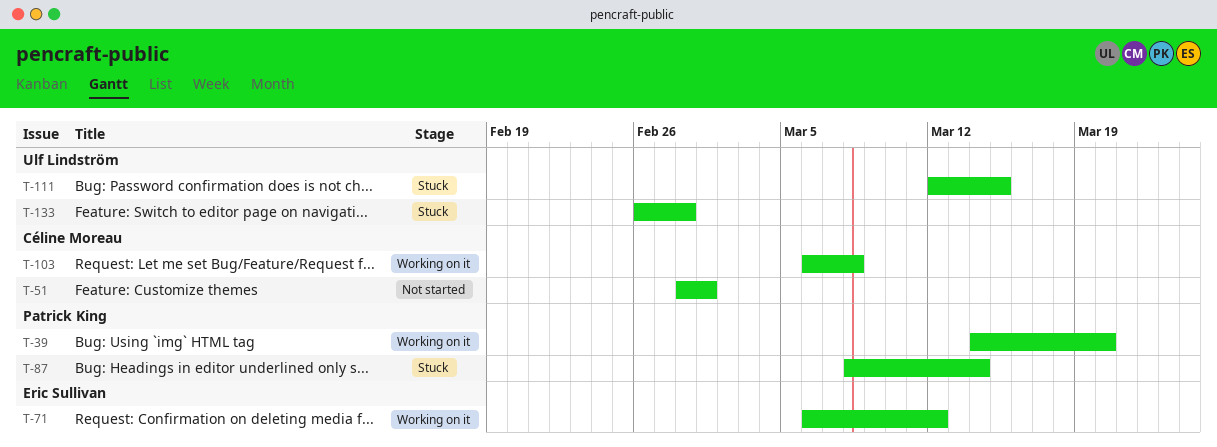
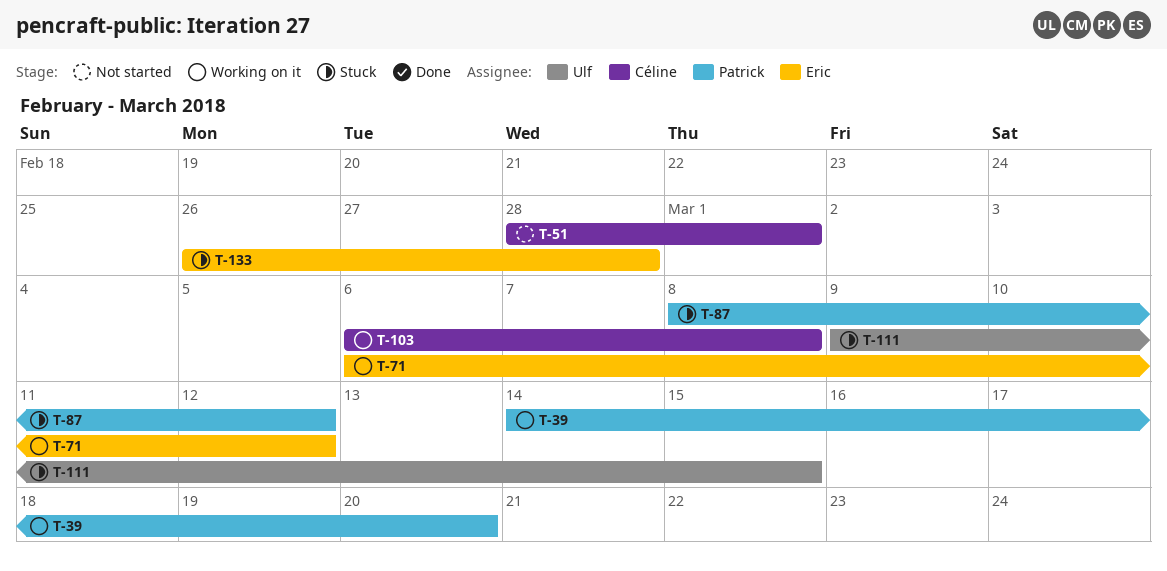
T-87, due: Mar 14 -> Mar 12
T-111, start: Mar 12 -> Mar 9
T-133, owner: Ulf Lindström -> Eric Sullivan

